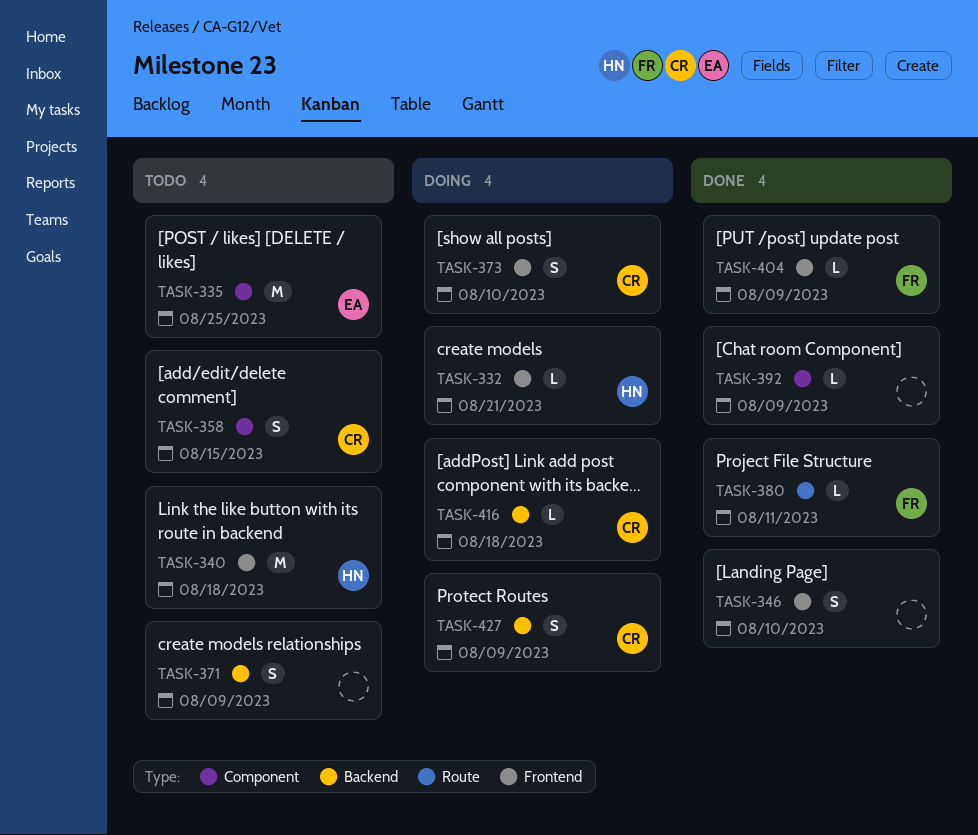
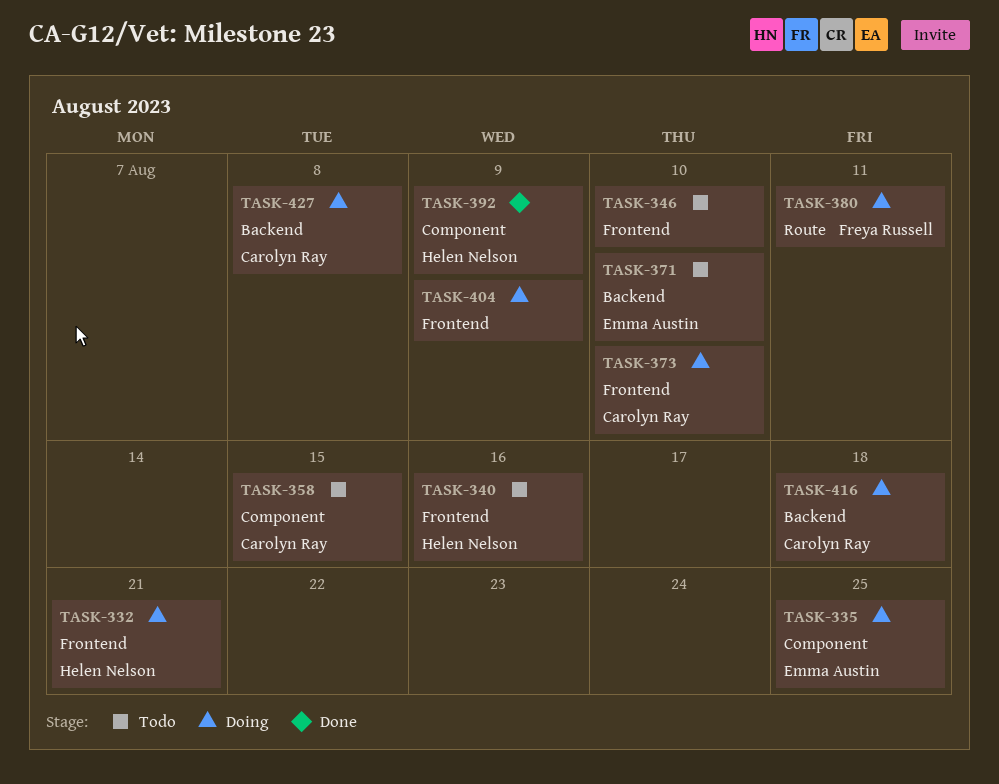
TASK-335, status: Todo -> Doing
TASK-340, due: Aug 18 -> Aug 16
TASK-346, status: Done -> Todo
TASK-371, owner: none -> Emma Austin
TASK-371, due: Aug 9 -> Aug 10
TASK-380, status: Done -> Doing
TASK-392, owner: none -> Helen Nelson
TASK-404, status: Done -> Doing
TASK-404, owner: Freya Russell -> none
TASK-427, due: Aug 9 -> Aug 8

